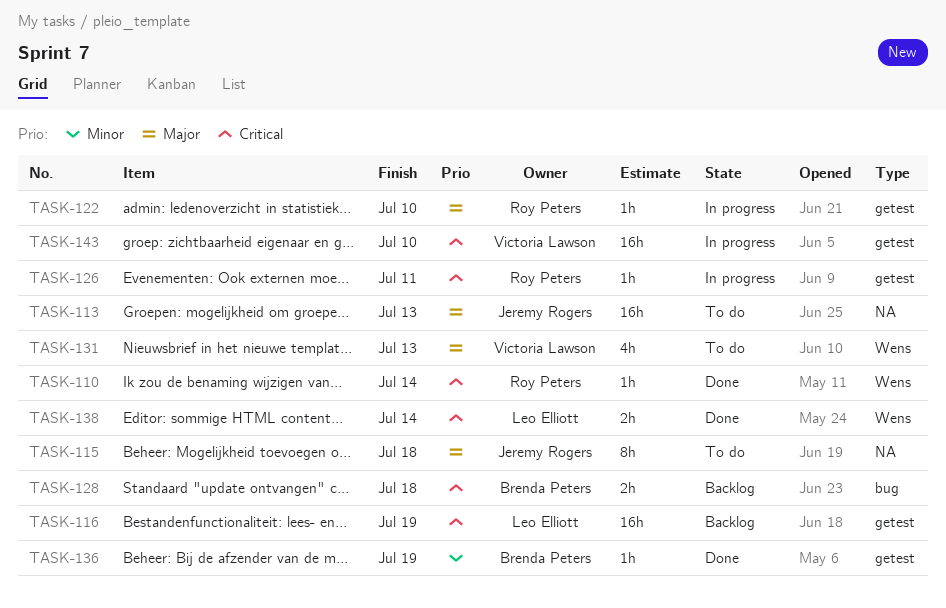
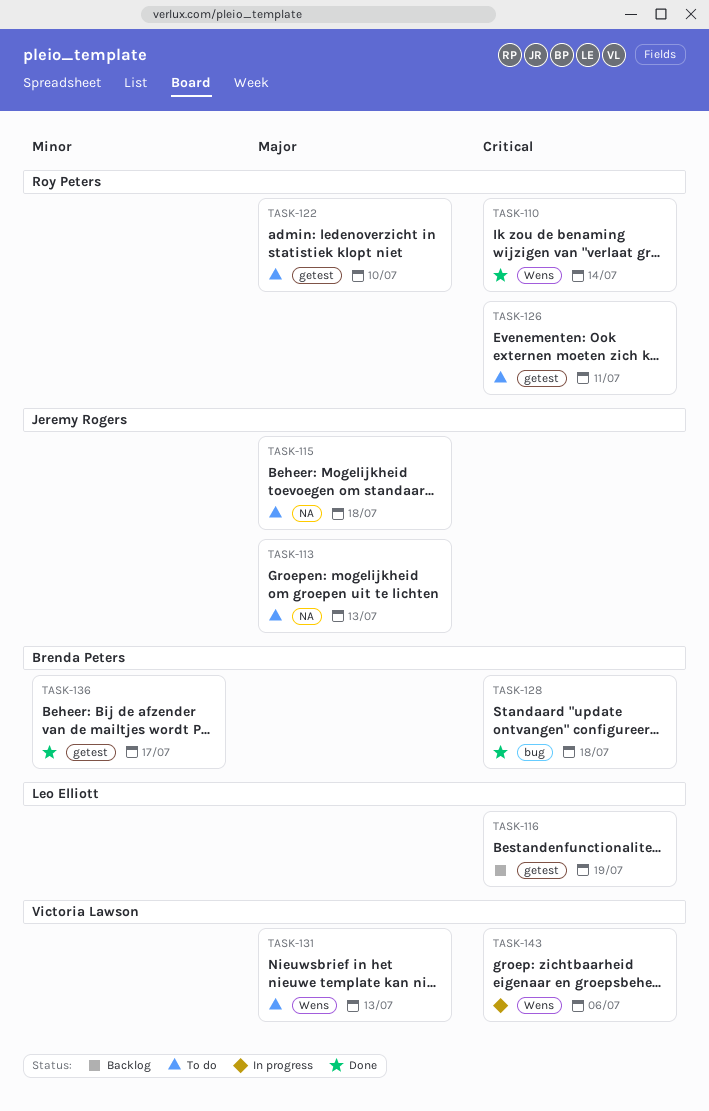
TASK-122, status: In progress -> To do
TASK-126, status: In progress -> To do
TASK-128, status: Backlog -> Done
TASK-136, due: Jul 19 -> Jul 17
TASK-138: present -> none
TASK-143, label: getest -> Wens
TASK-143, due: Jul 10 -> Jul 6

